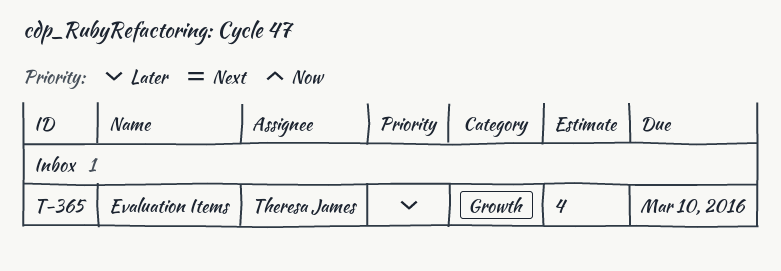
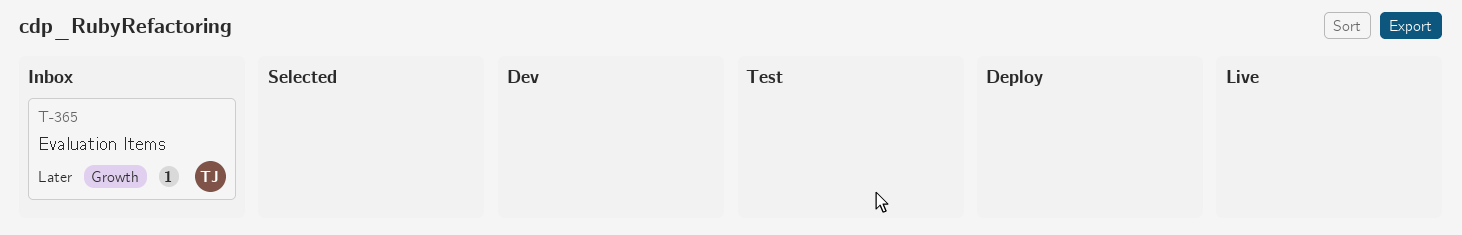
T-365, estimate: 4 -> 1

